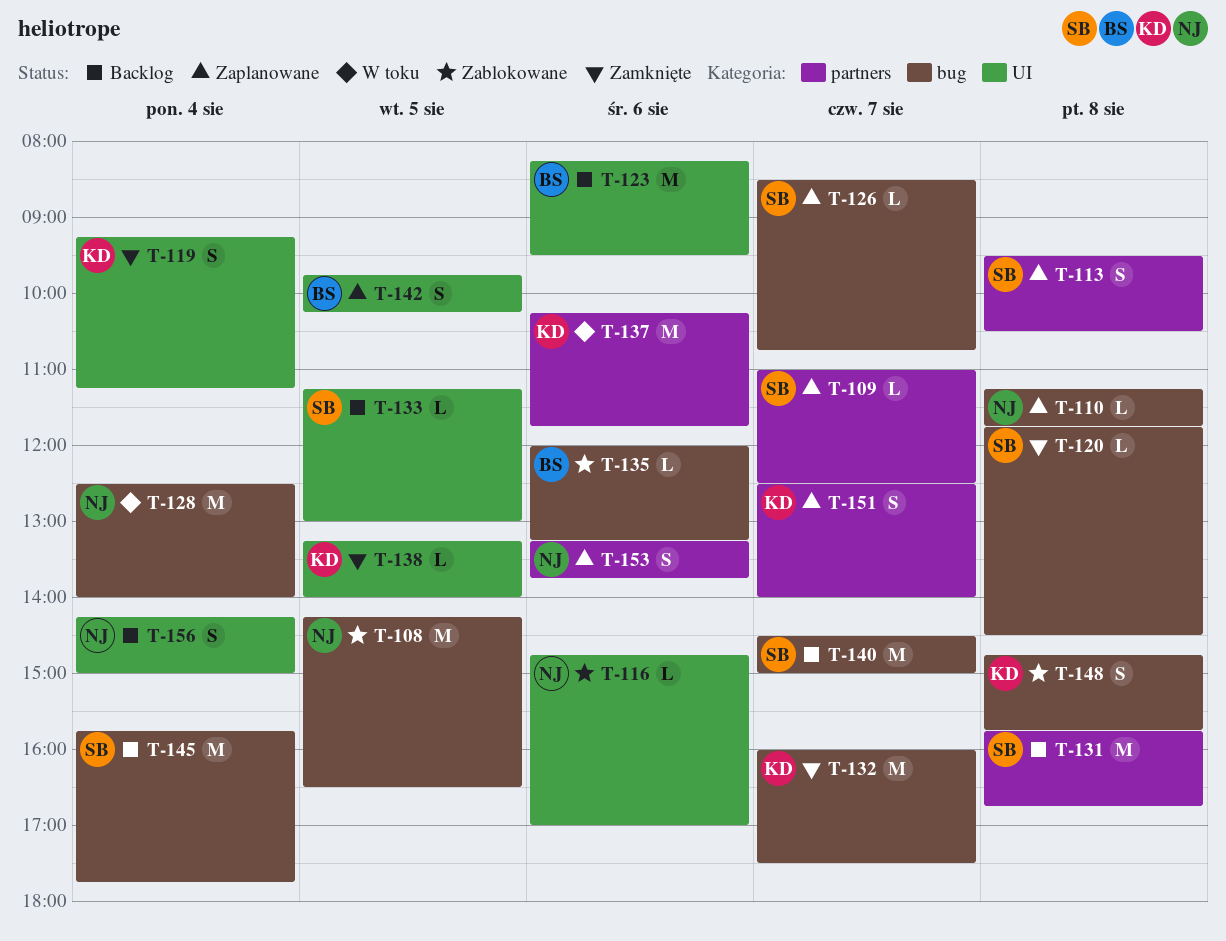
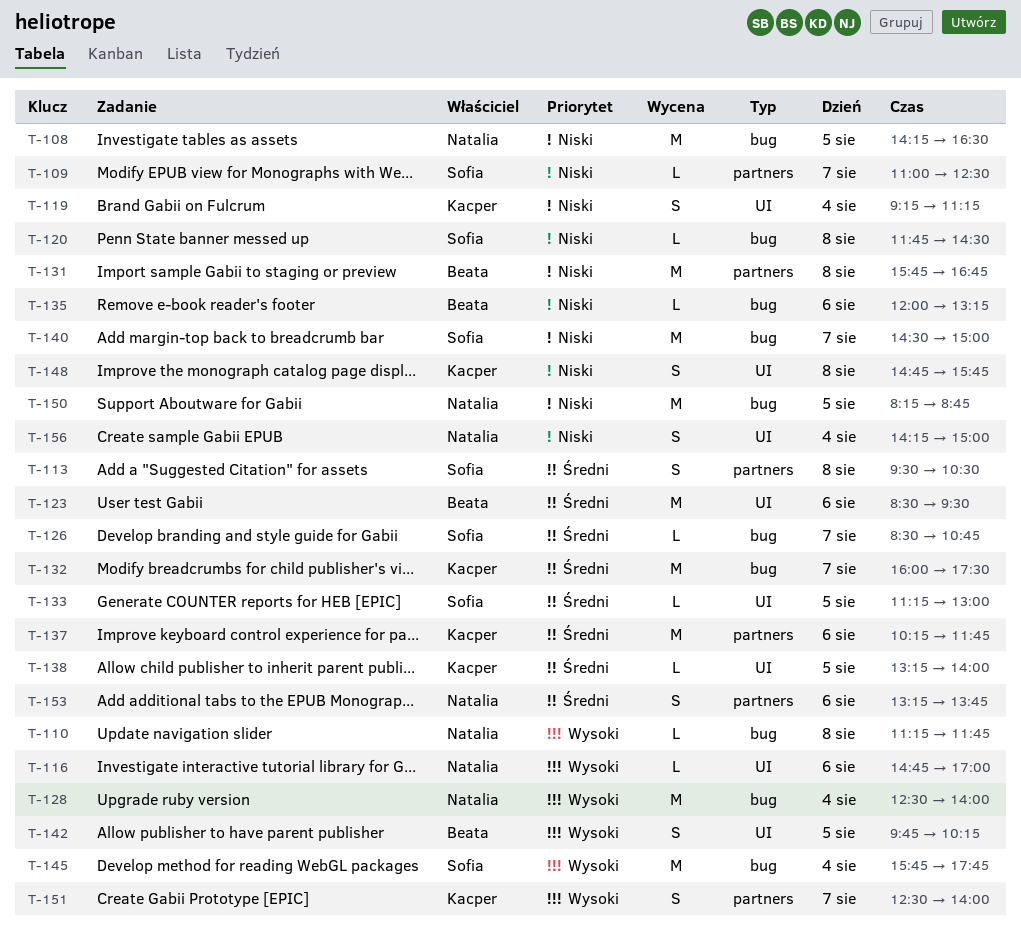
T-123, begins: 08:15 -> 08:30
T-131, owner: Sofia -> Beata
T-148, label: bug -> UI
T-150: none -> present

